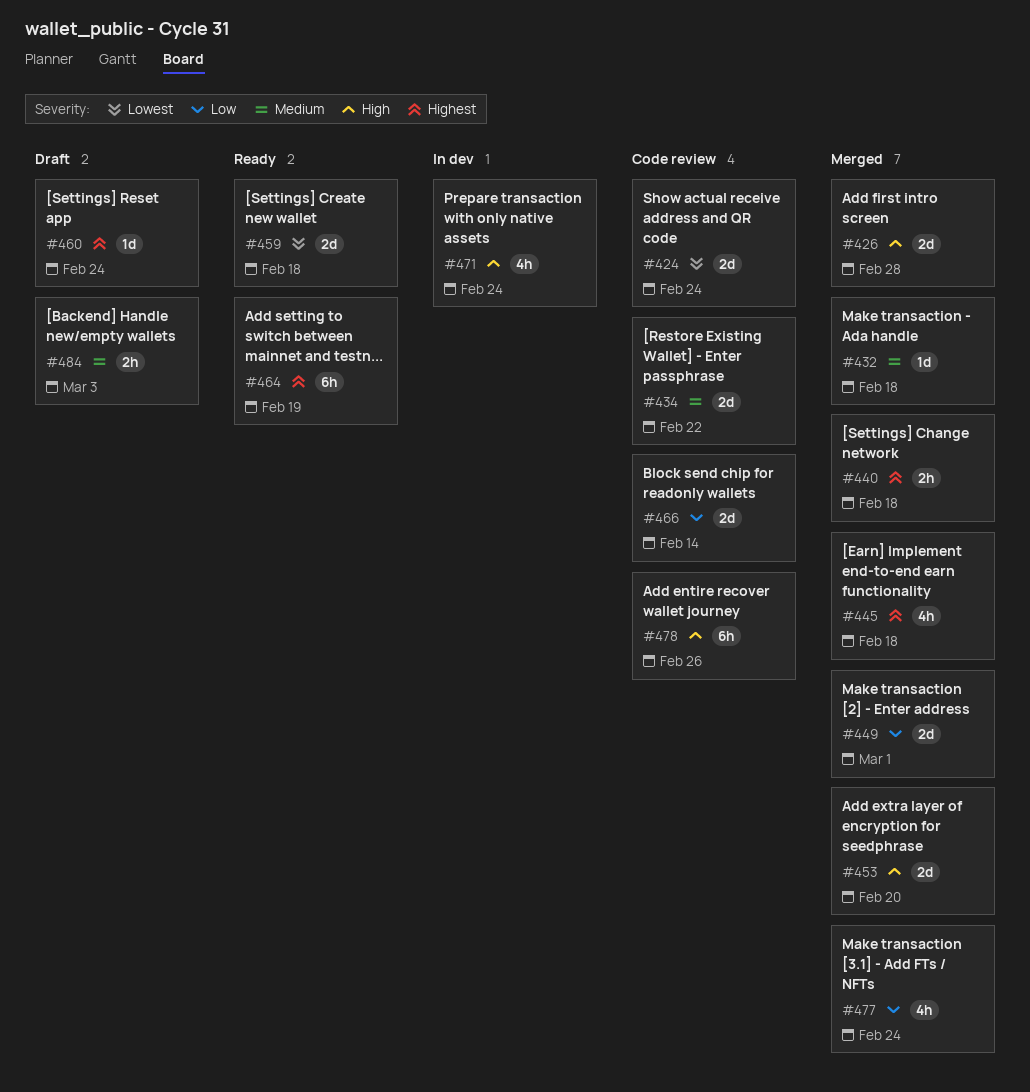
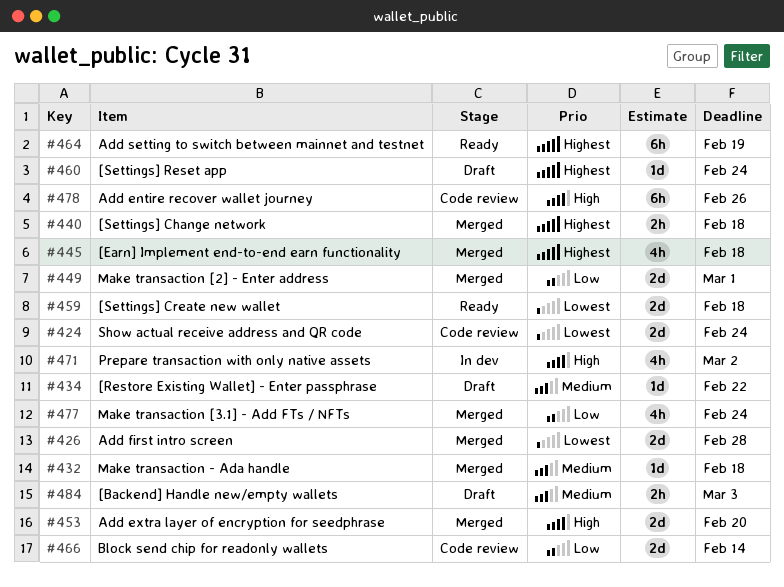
#426, priority: High -> Lowest
#434, status: Code review -> Draft
#434, estimate: 2d -> 1d
#471, due: Feb 24 -> Mar 2

